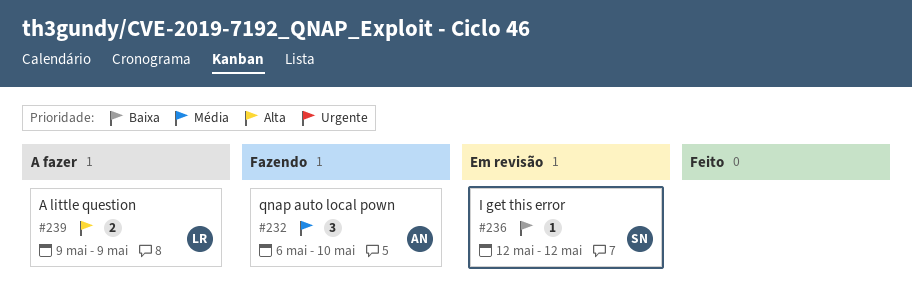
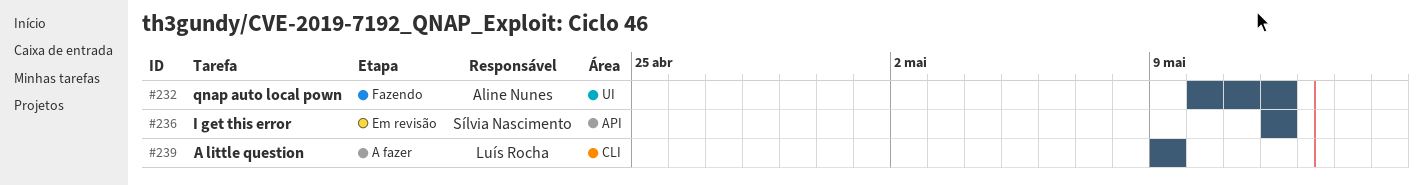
#232, start: May 6 -> May 10
#232, due: May 10 -> May 12

